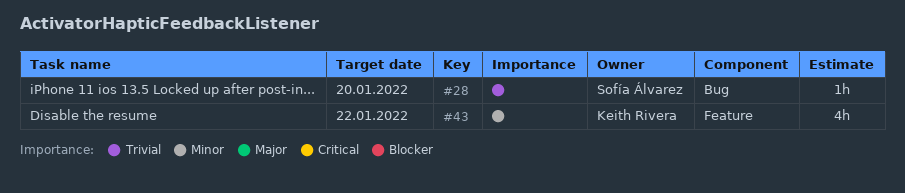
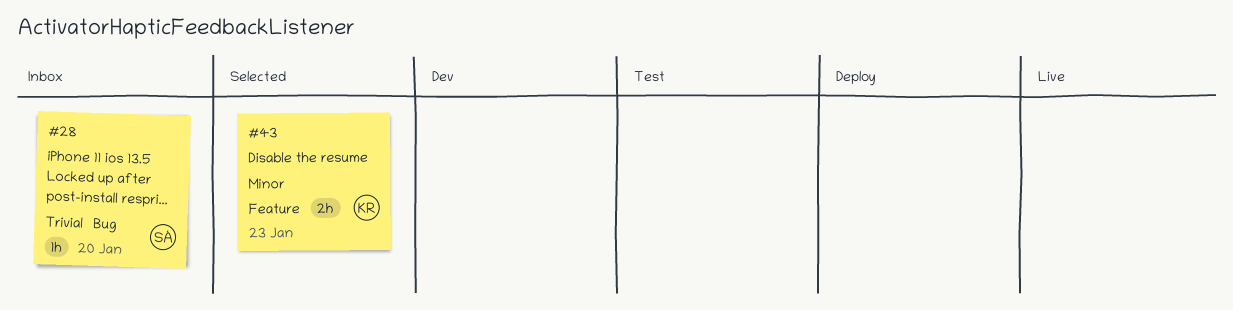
#43, estimate: 4h -> 2h
#43, due: Jan 22 -> Jan 23

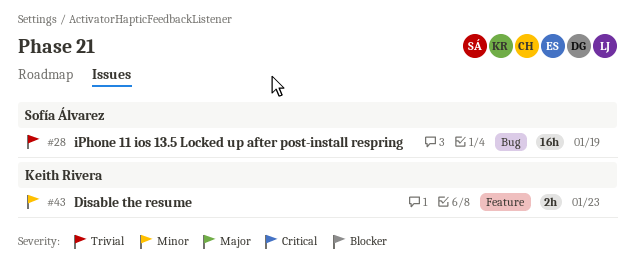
#28, estimate: 1h -> 16h
#28, due: Jan 20 -> Jan 19

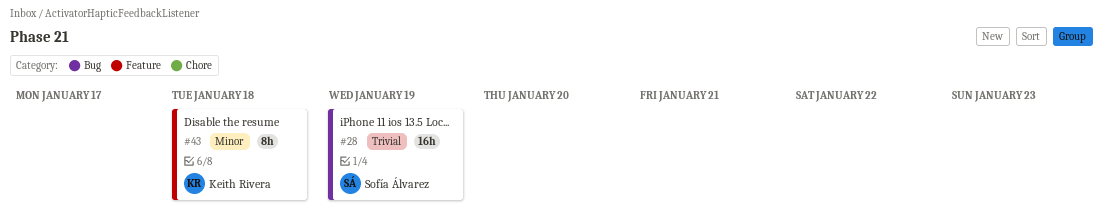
#43, estimate: 2h -> 8h
#43, due: Jan 23 -> Jan 18

